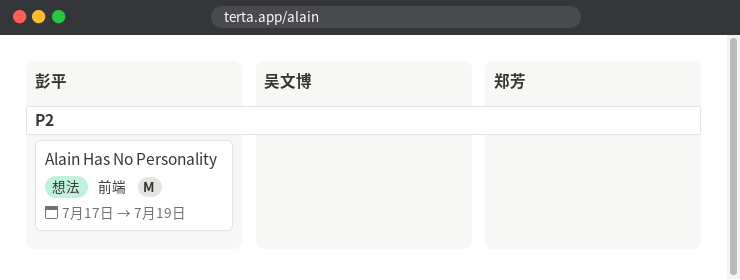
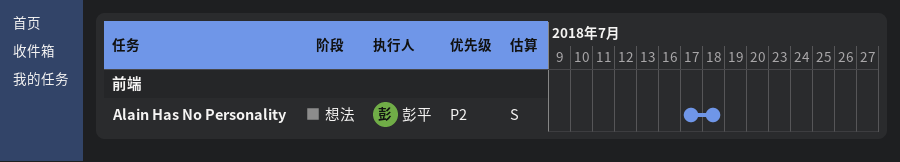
Alain Has No Personality, estimate: M -> S
Alain Has No Personality, due: Jul 19 -> Jul 18

